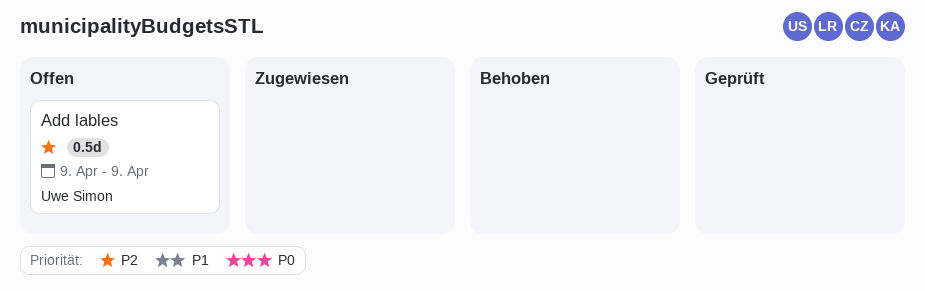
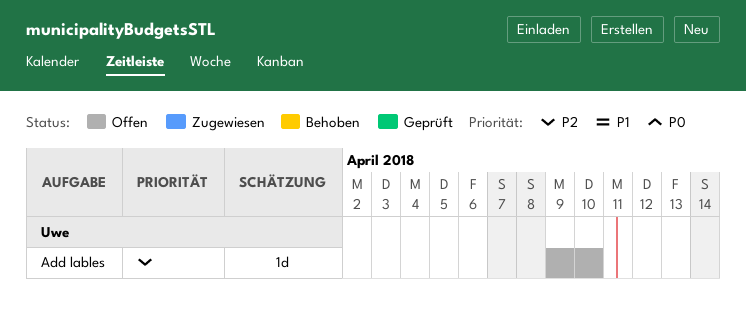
Add lables, estimate: 0.5d -> 1d
Add lables, due: Apr 9 -> Apr 10

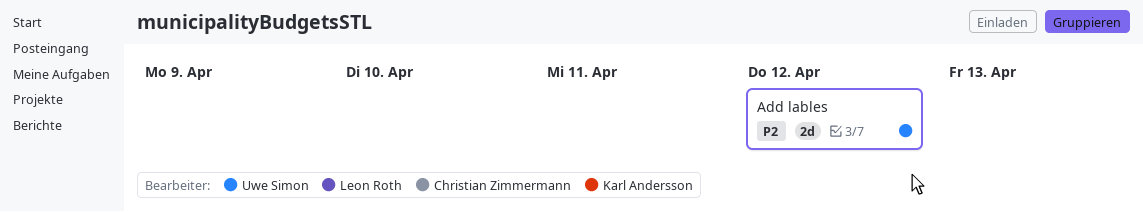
Add lables, estimate: 1d -> 2d
Add lables, due: Apr 10 -> Apr 12

